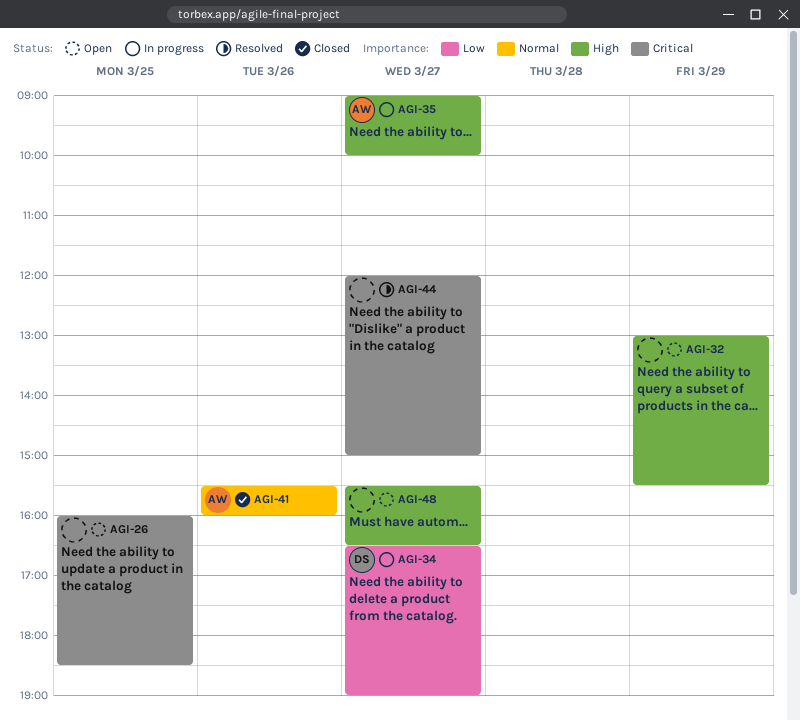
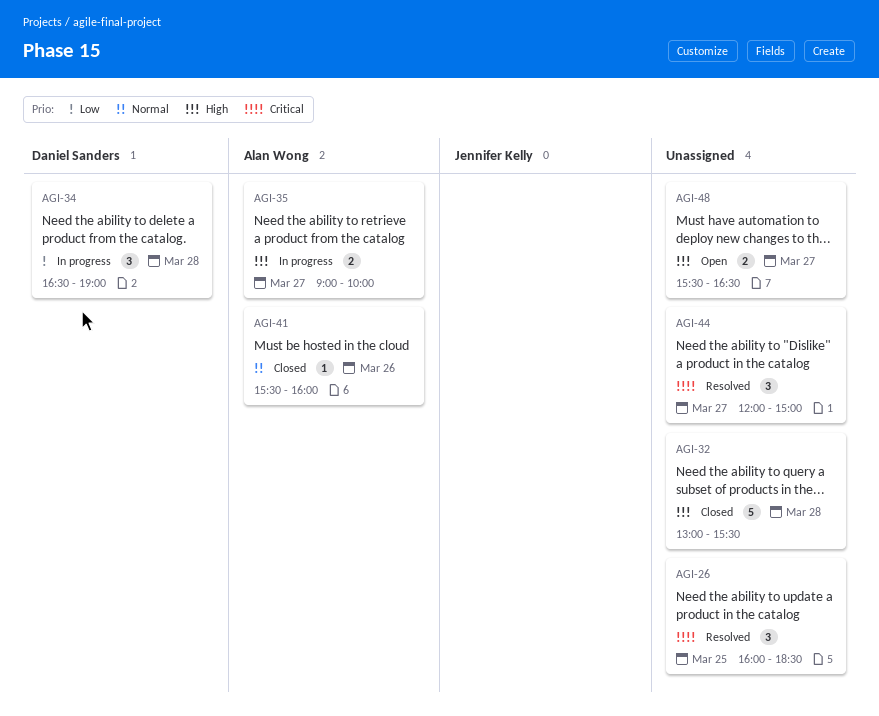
AGI-26, status: Open -> Resolved
AGI-32, status: Open -> Closed
AGI-32, day: Mar 29 -> Mar 28
AGI-34, day: Mar 27 -> Mar 28

